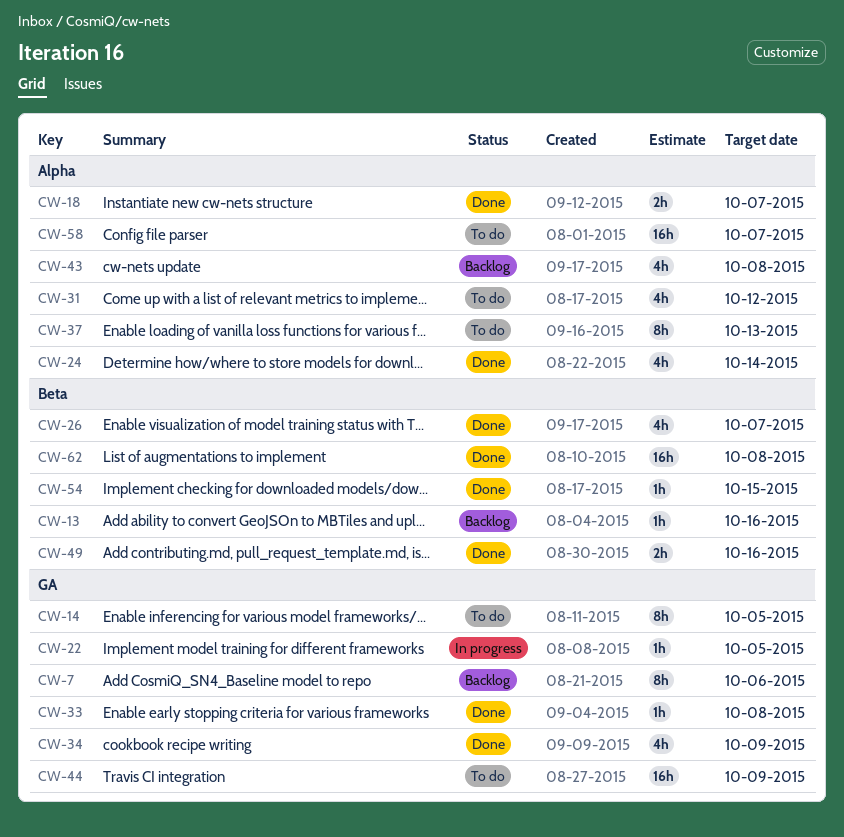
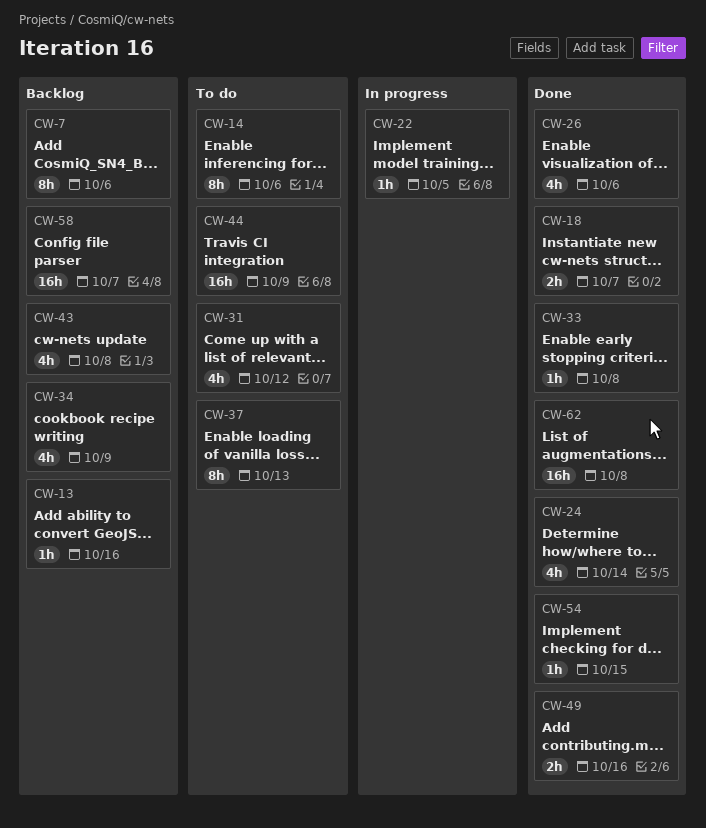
CW-14, due: Oct 5 -> Oct 6
CW-26, due: Oct 7 -> Oct 6
CW-34, status: Done -> Backlog
CW-58, status: To do -> Backlog

